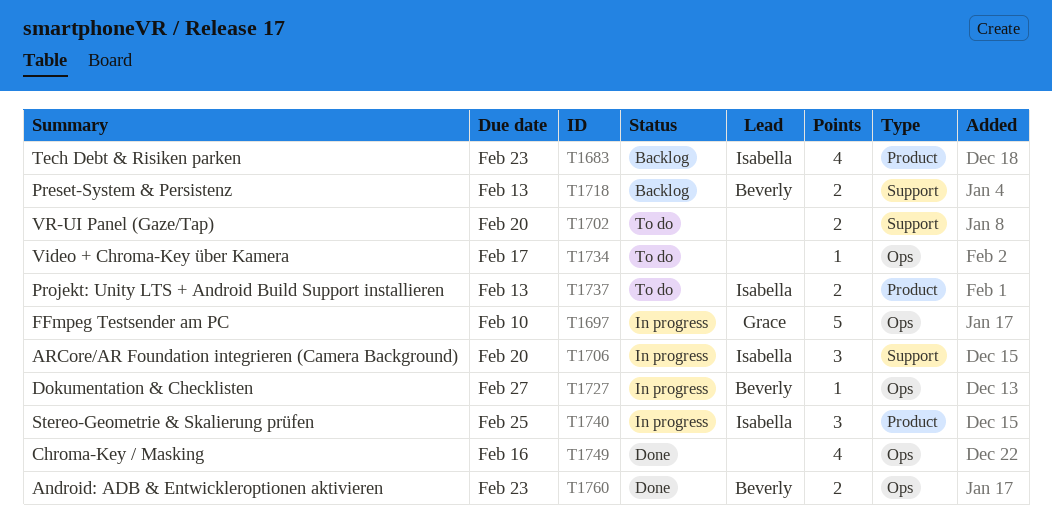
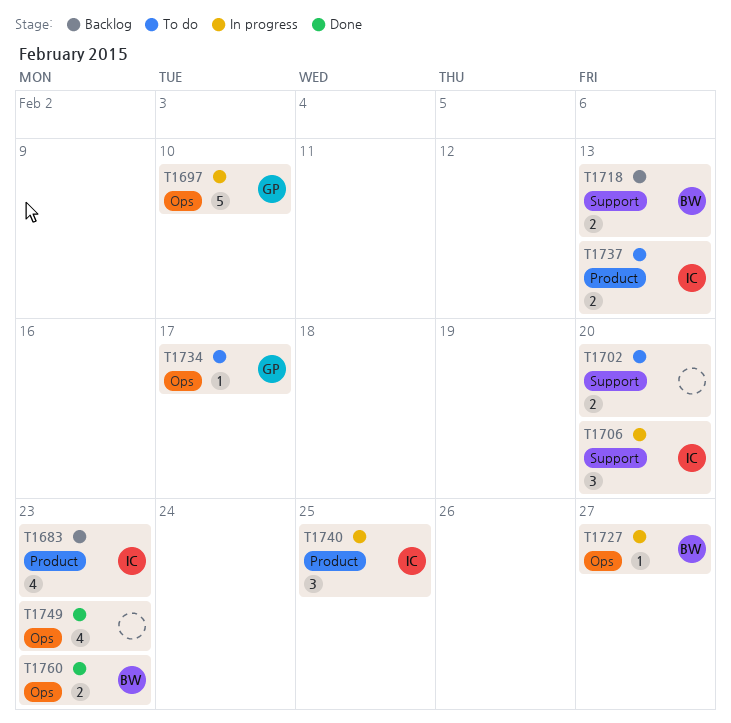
T1734, owner: none -> Grace
T1749, due: Feb 16 -> Feb 23

